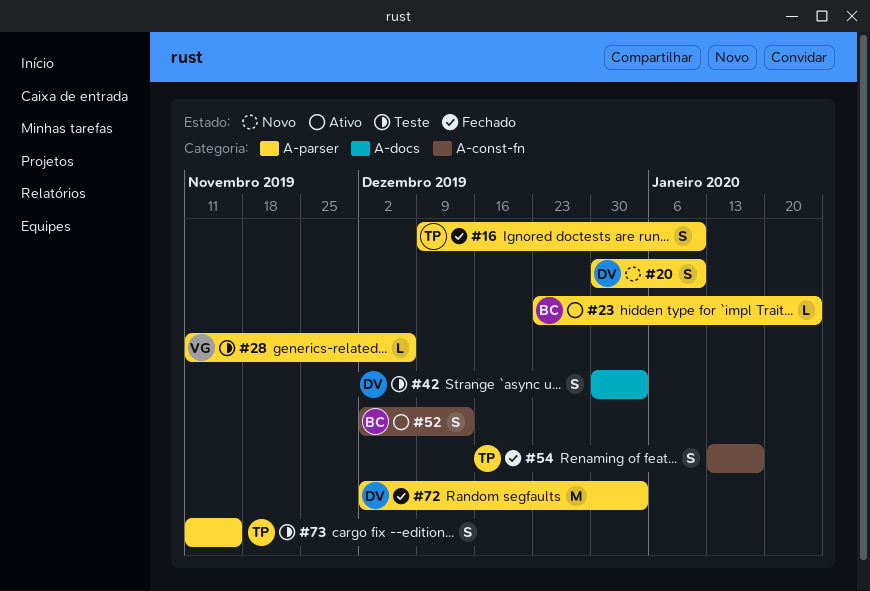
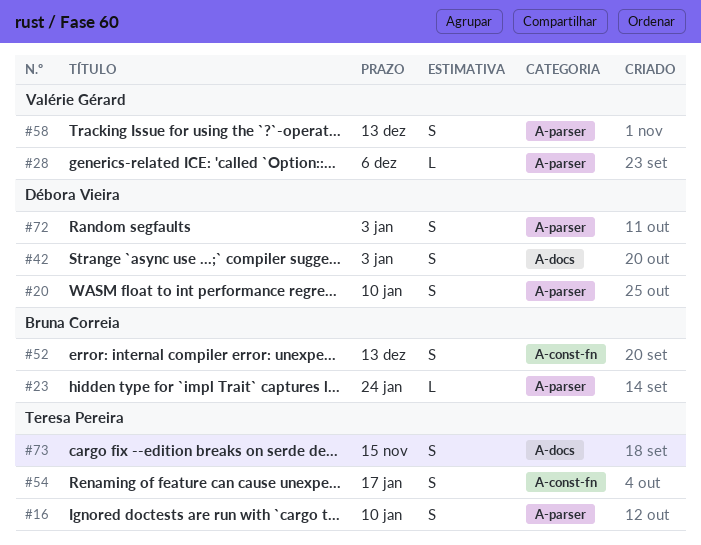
#58: none -> present
#72, estimate: M -> S
#73, label: A-parser -> A-docs

